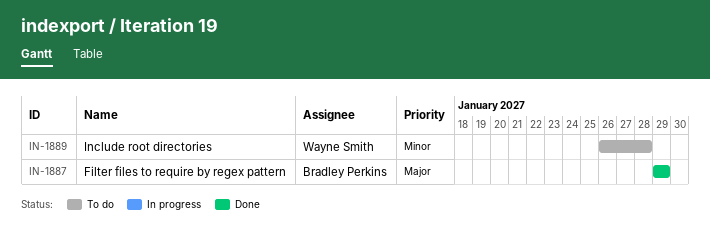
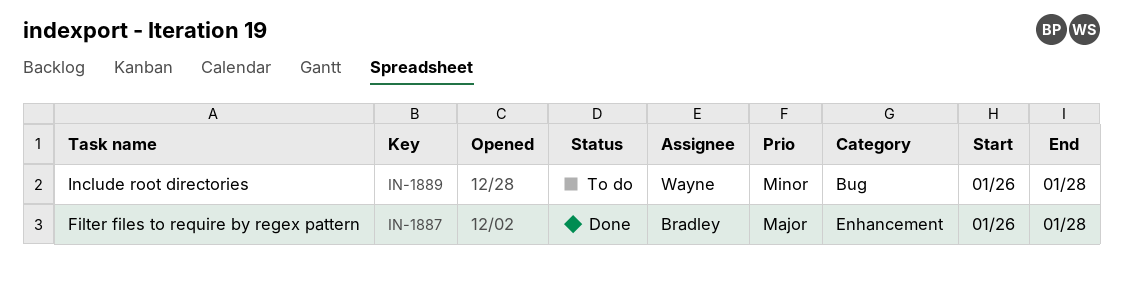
IN-1887, start: Jan 29 -> Jan 26
IN-1887, due: Jan 29 -> Jan 28

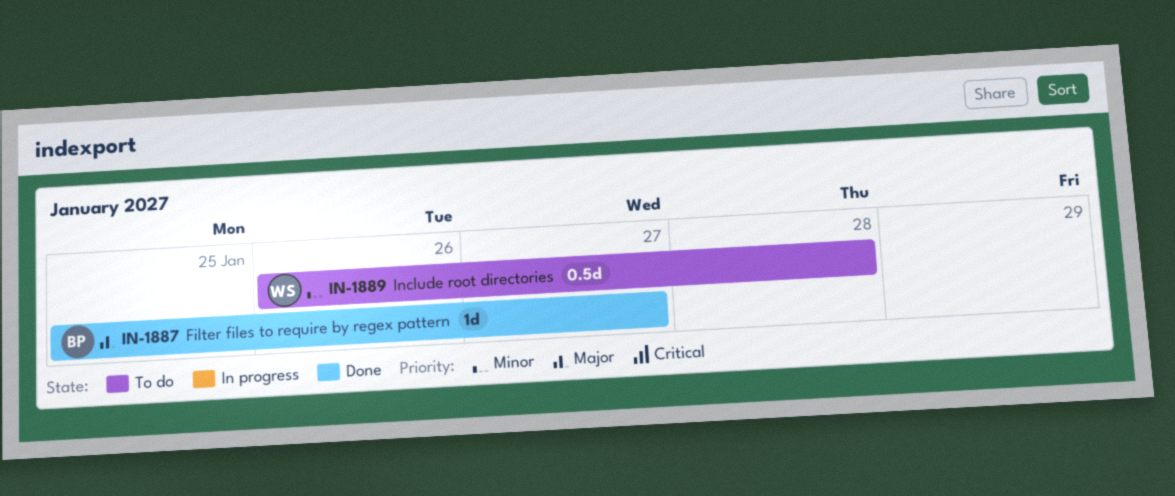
IN-1887, start: Jan 26 -> Jan 25
IN-1887, due: Jan 28 -> Jan 27

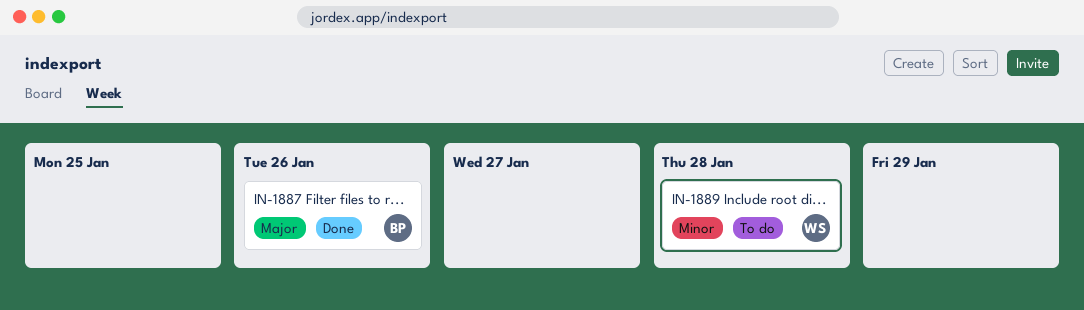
IN-1887, due: Jan 27 -> Jan 26

